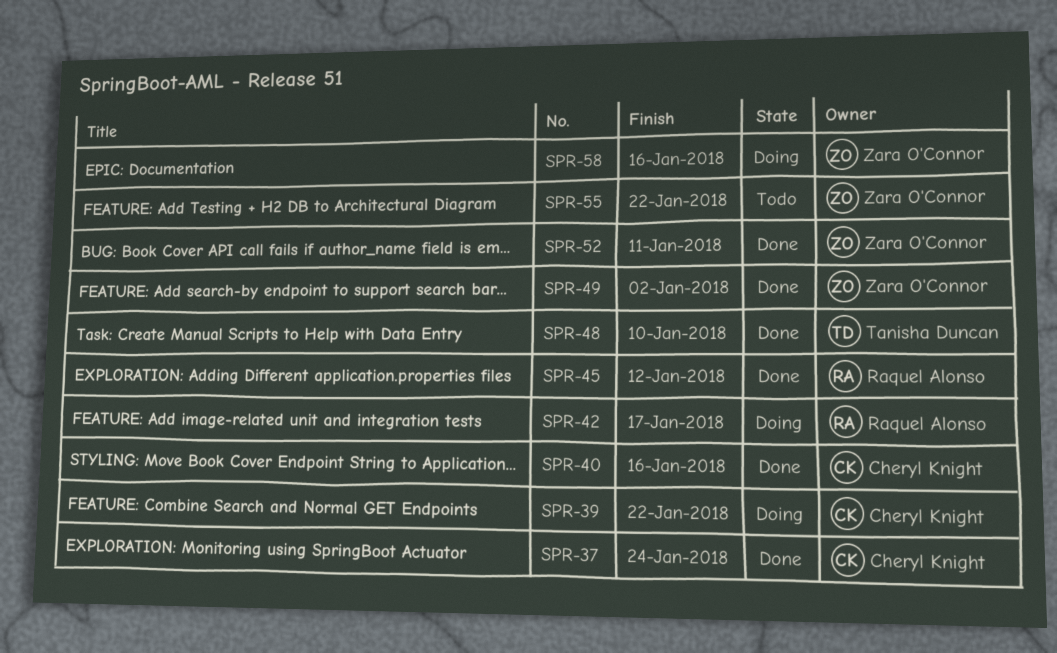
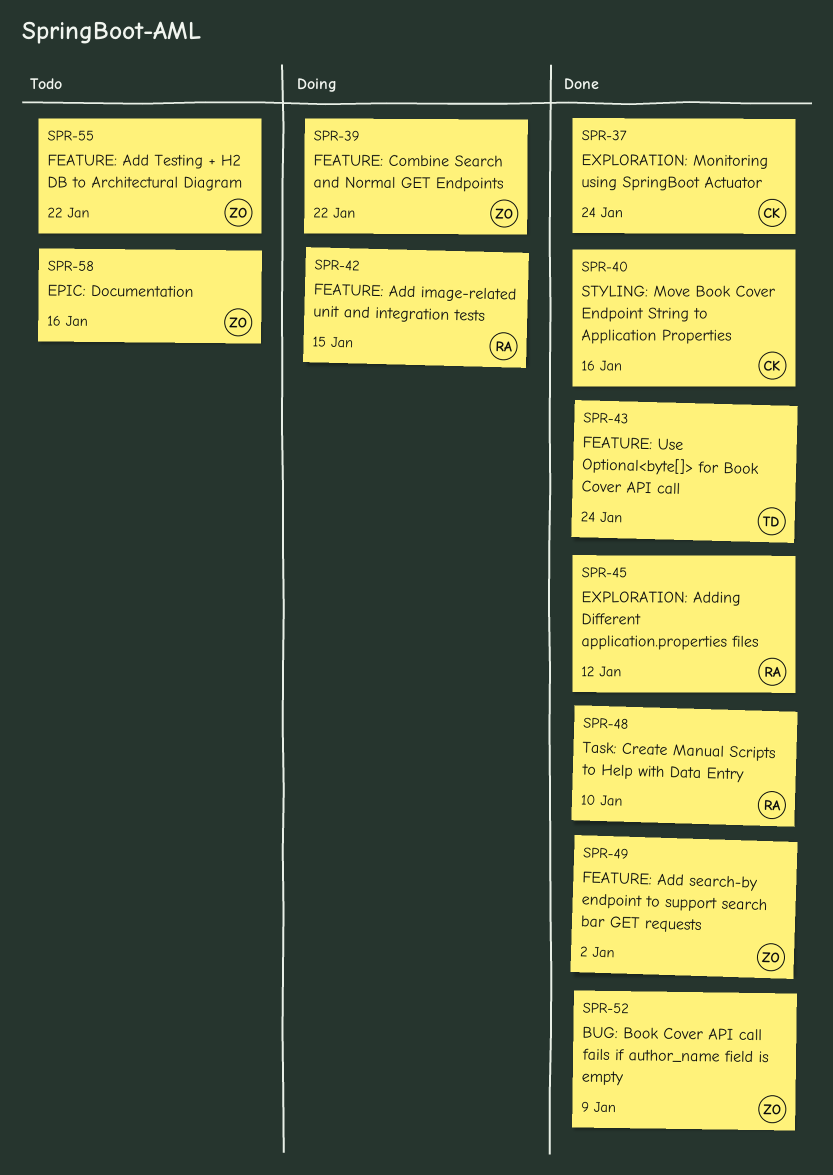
SPR-39, owner: Cheryl Knight -> Zara O'Connor
SPR-42, due: Jan 17 -> Jan 15
SPR-43: none -> present
SPR-48, owner: Tanisha Duncan -> Raquel Alonso
SPR-52, due: Jan 11 -> Jan 9
SPR-58, status: Doing -> Todo

